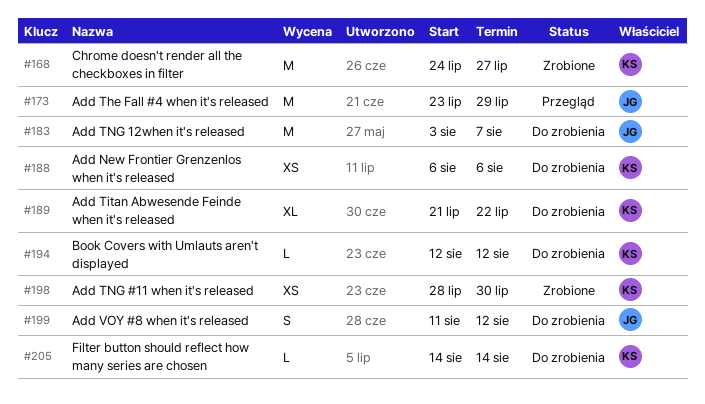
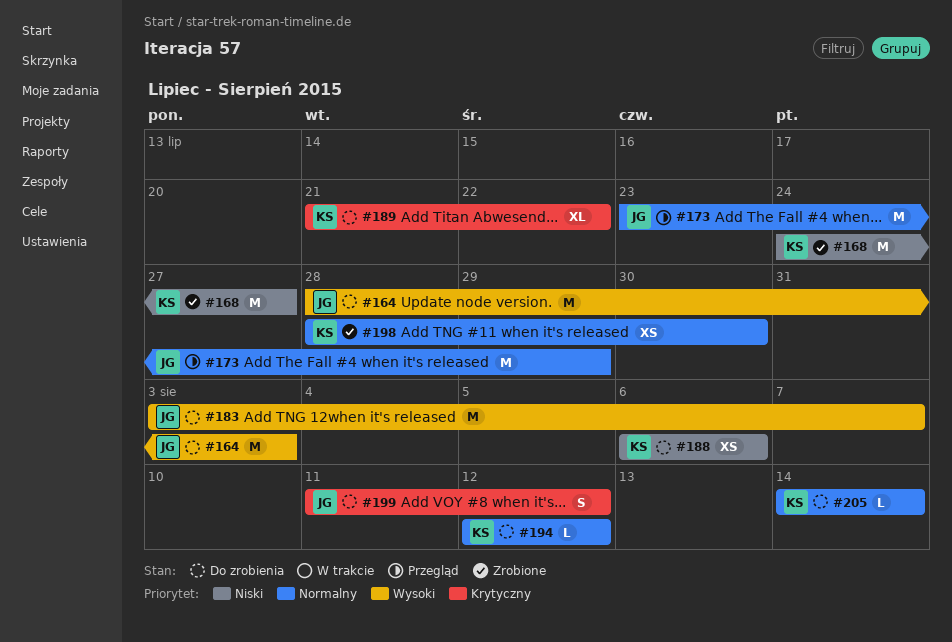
#164: none -> present

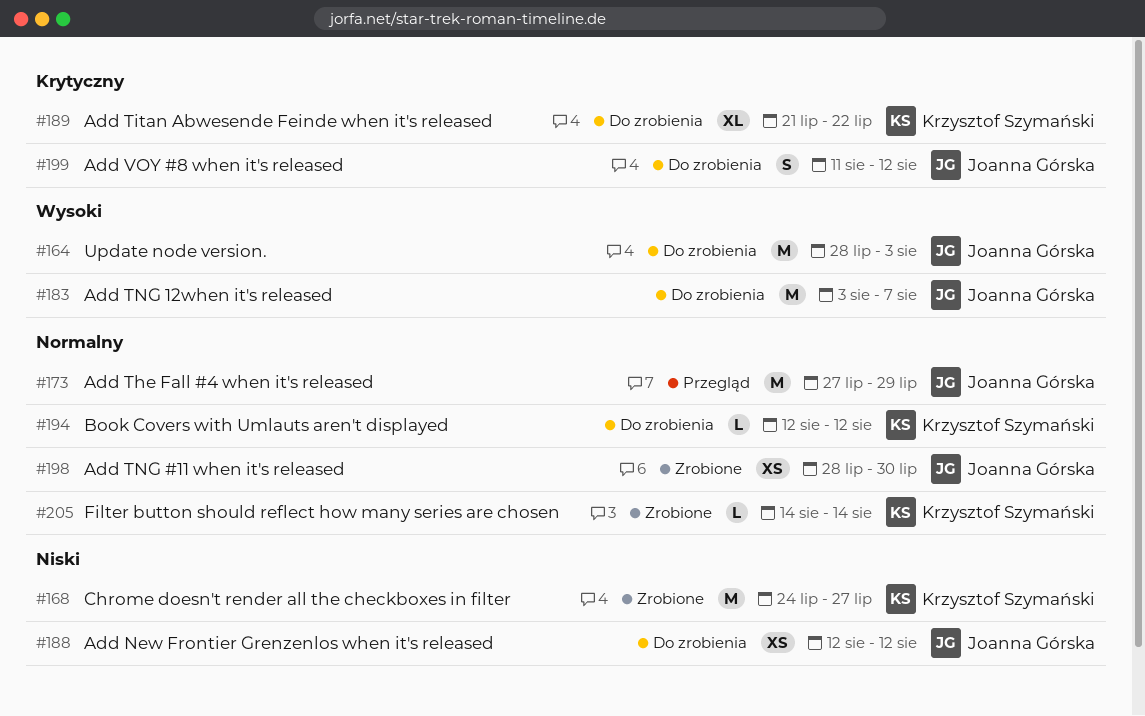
#173, start: Jul 23 -> Jul 27
#188, owner: Krzysztof Szymański -> Joanna Górska
#188, start: Aug 6 -> Aug 12
#188, due: Aug 6 -> Aug 12
#198, owner: Krzysztof Szymański -> Joanna Górska
#205, status: Do zrobienia -> Zrobione

